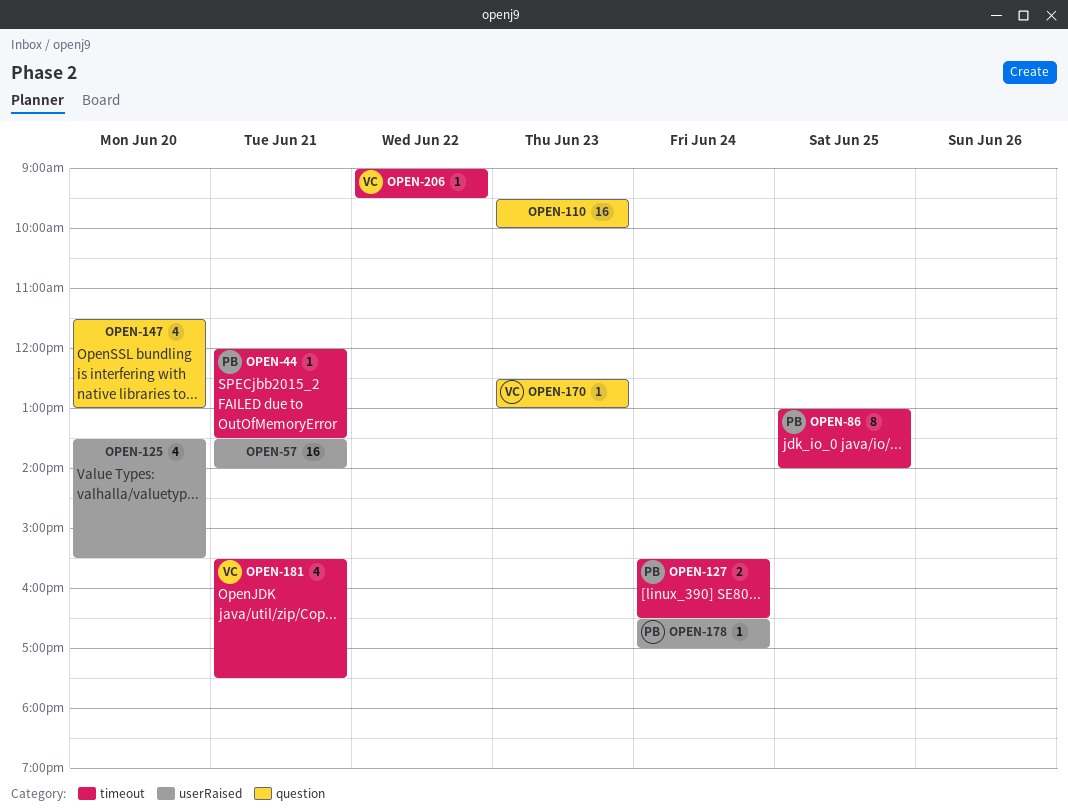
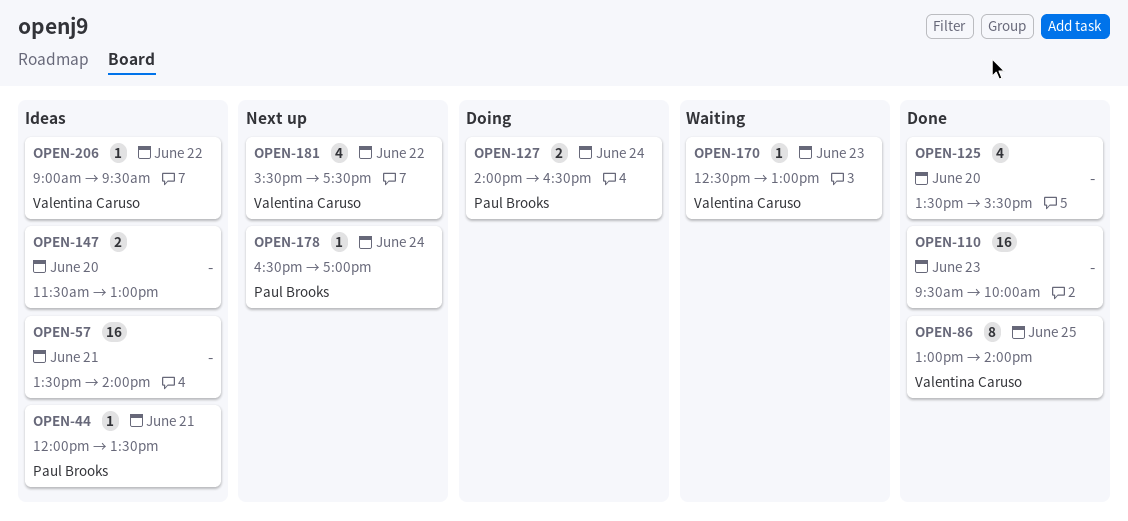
OPEN-86, owner: Paul Brooks -> Valentina Caruso
OPEN-127, begins: 15:30 -> 14:00
OPEN-147, estimate: 4 -> 2
OPEN-181, day: Jun 21 -> Jun 22

